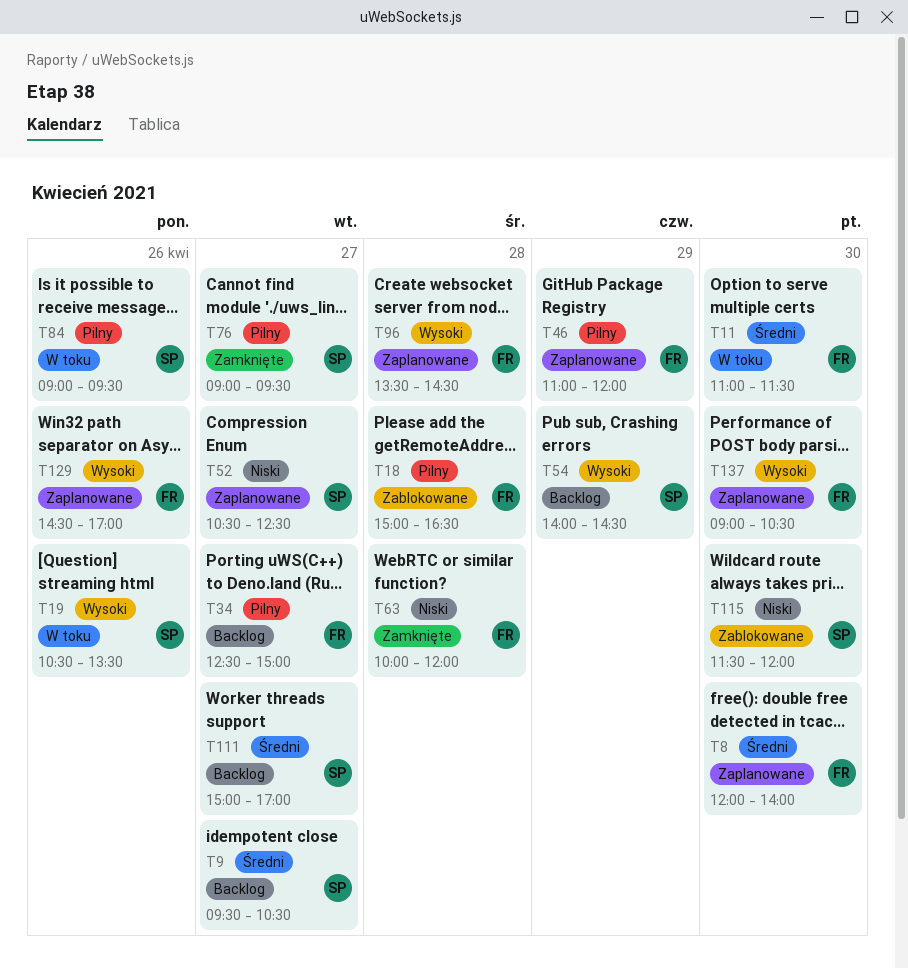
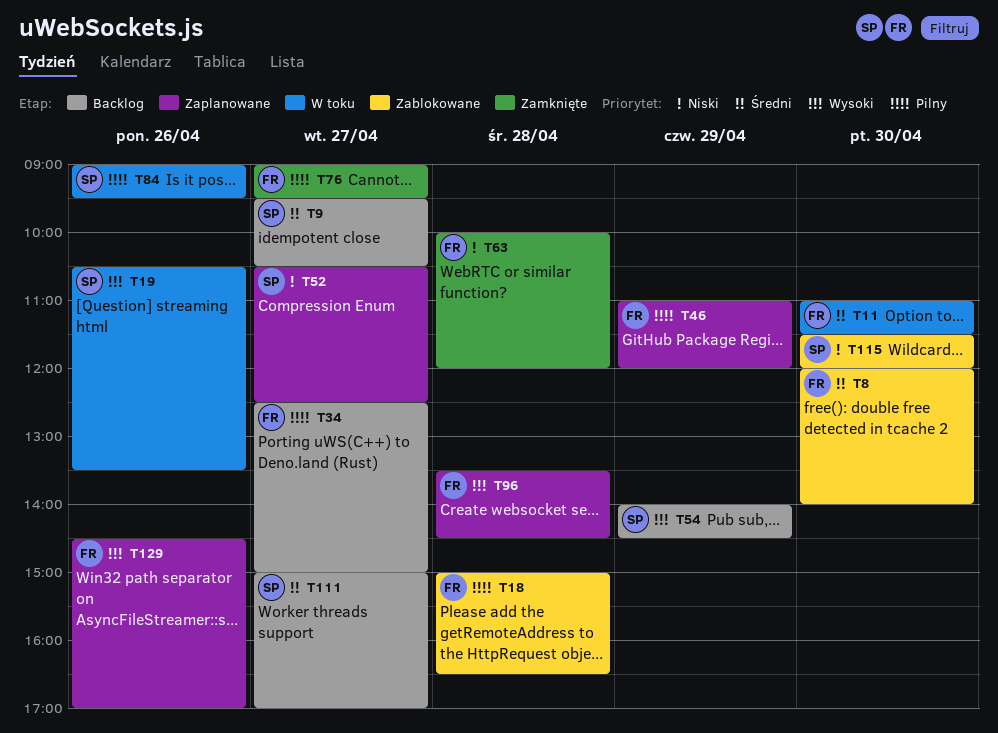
T8, status: Zaplanowane -> Zablokowane
T76, owner: SP -> FR
T137: present -> none

